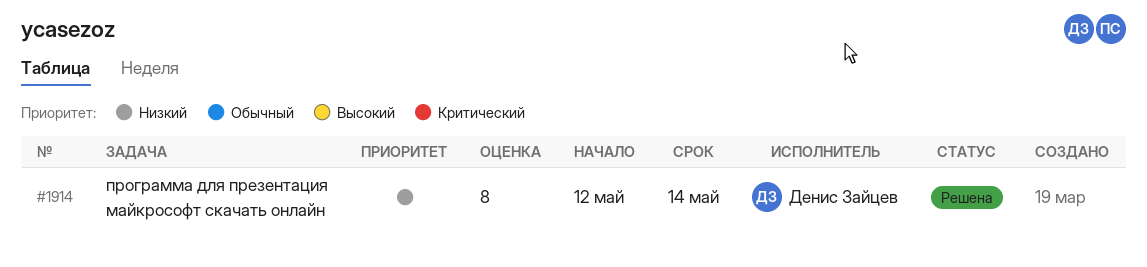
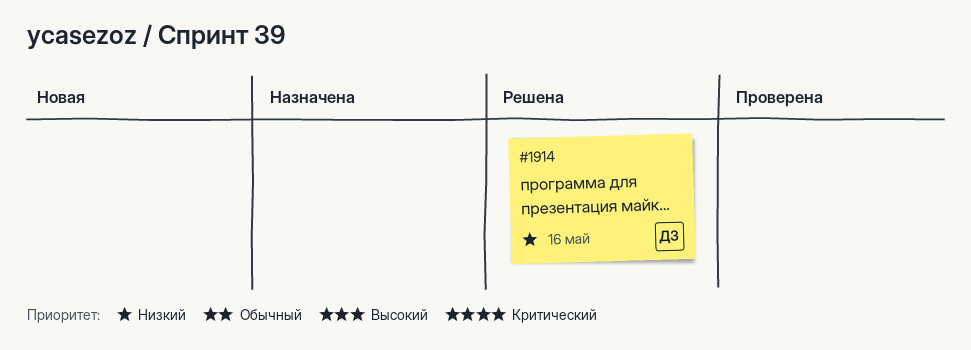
#1914, due: May 14 -> May 16

